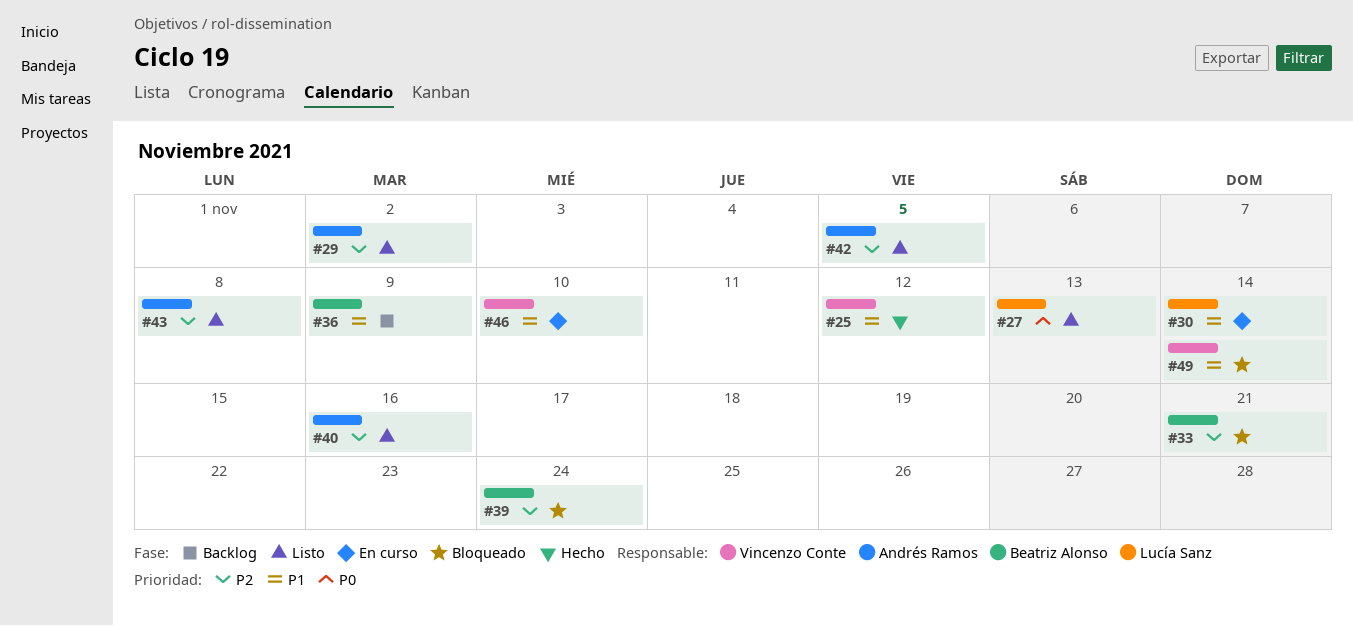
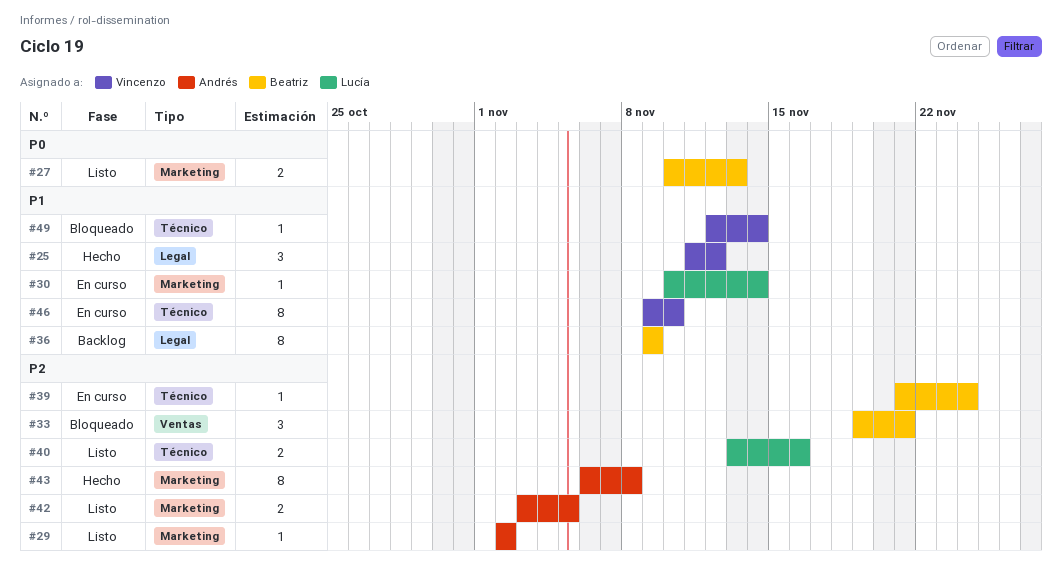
#27, owner: Lucía Sanz -> Beatriz Alonso
#39, status: Bloqueado -> En curso
#40, owner: Andrés Ramos -> Lucía Sanz
#43, status: Listo -> Hecho

